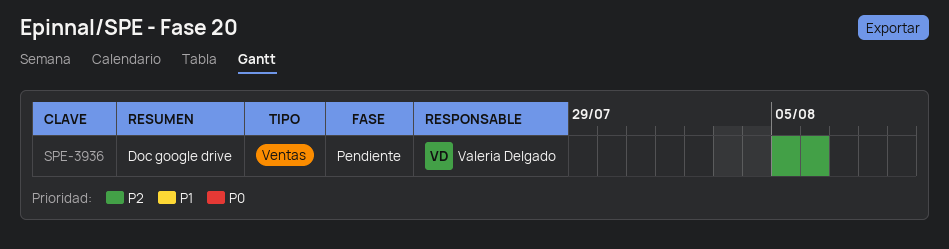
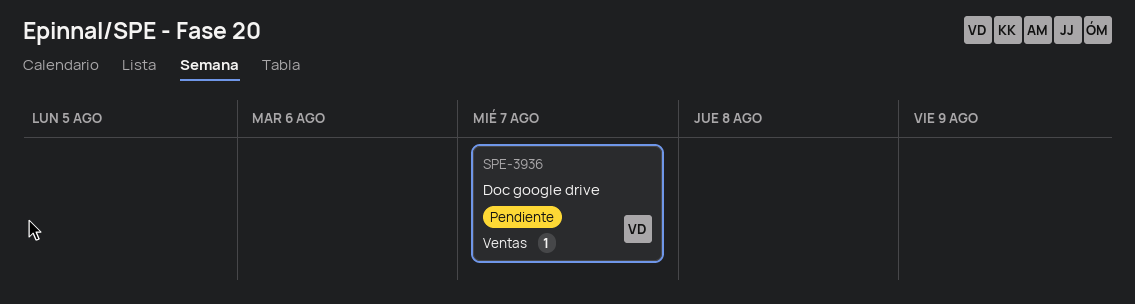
SPE-3936, due: Aug 6 -> Aug 7

